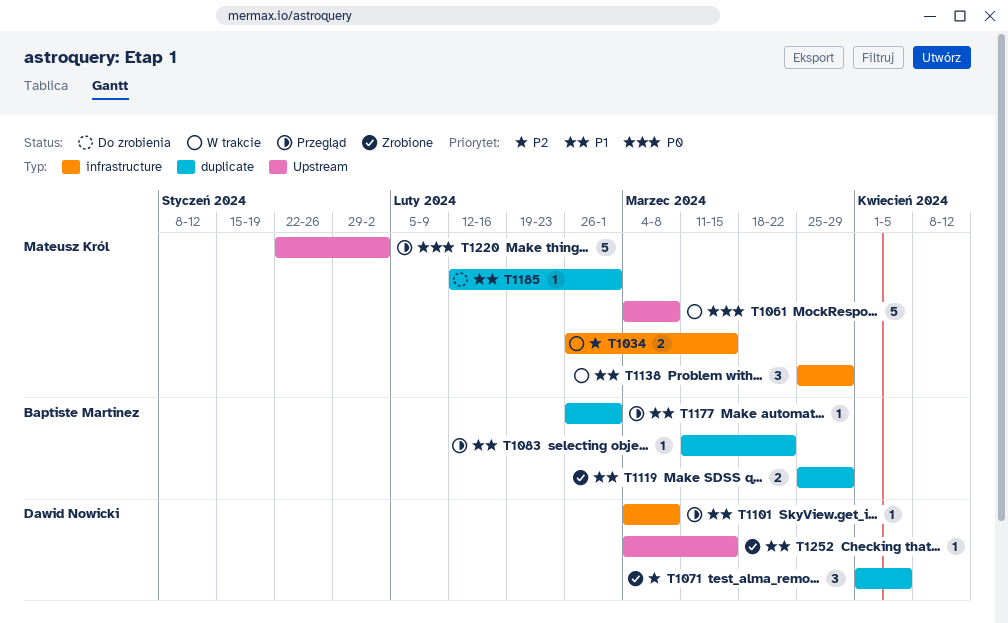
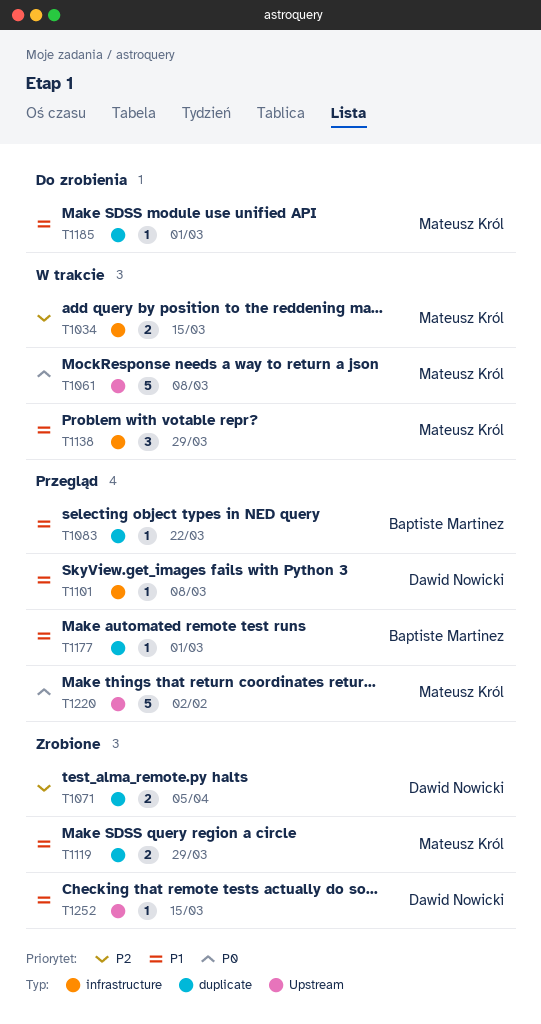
T1071, estimate: 3 -> 2
T1119, owner: Baptiste Martinez -> Mateusz Król

